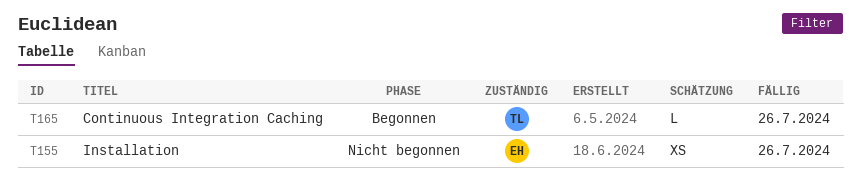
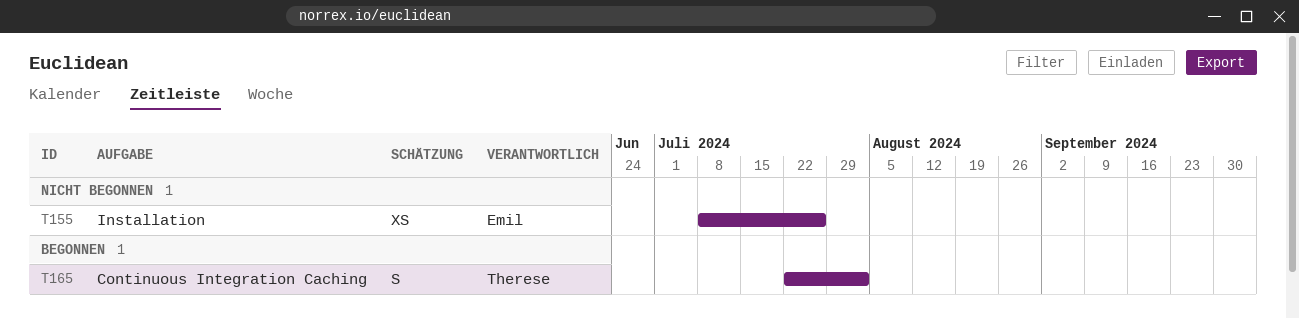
T165, estimate: L -> S
T165, due: Jul 26 -> Aug 2

